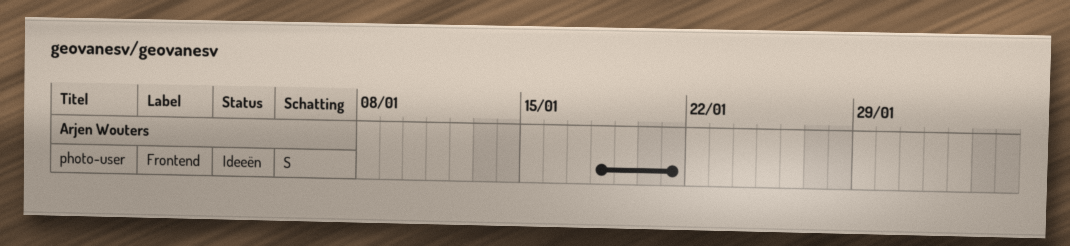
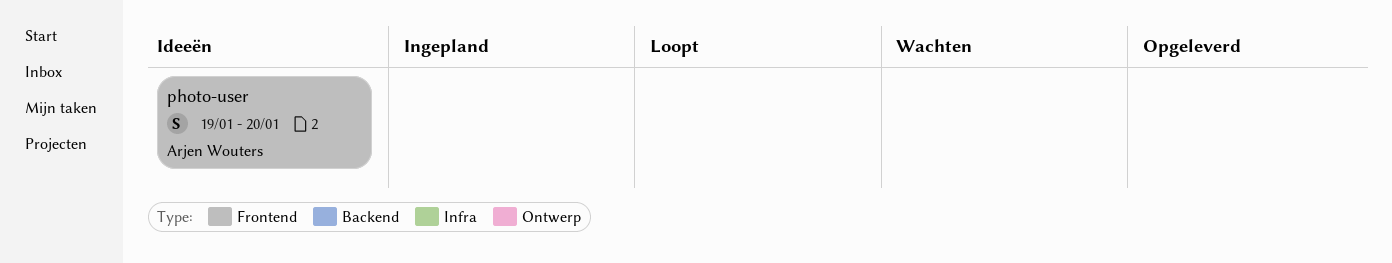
photo-user, start: Jan 18 -> Jan 19
photo-user, due: Jan 21 -> Jan 20

